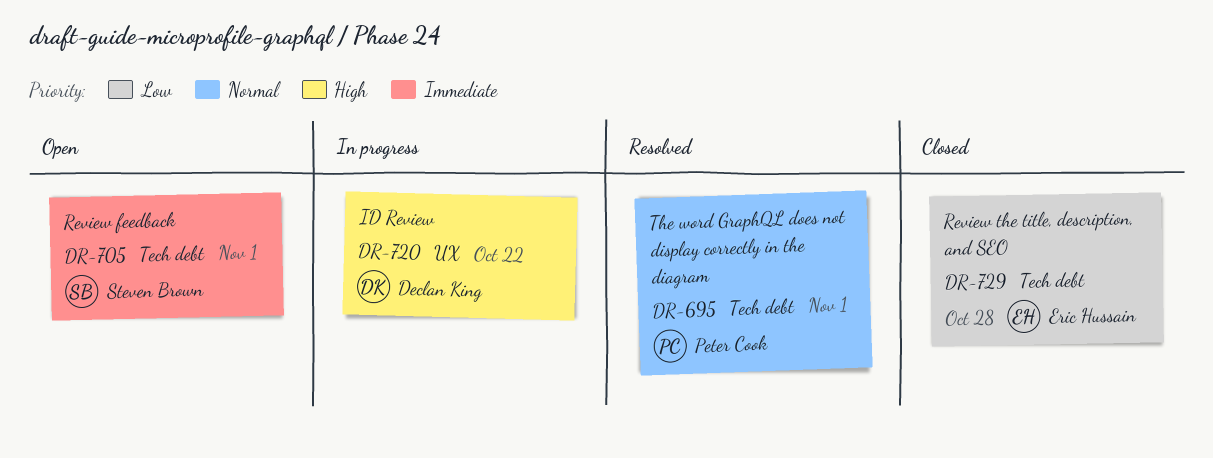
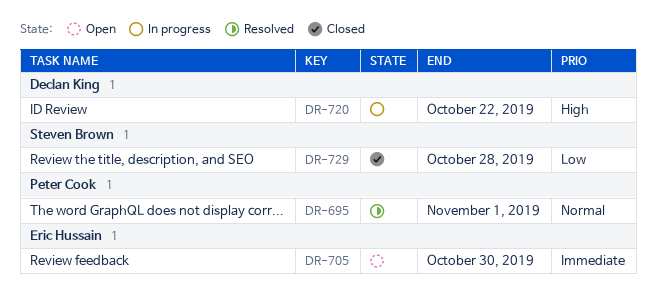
DR-705, owner: Steven Brown -> Eric Hussain
DR-705, due: Nov 1 -> Oct 30
DR-729, owner: Eric Hussain -> Steven Brown

